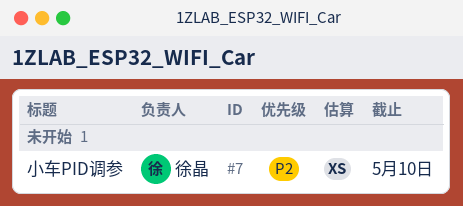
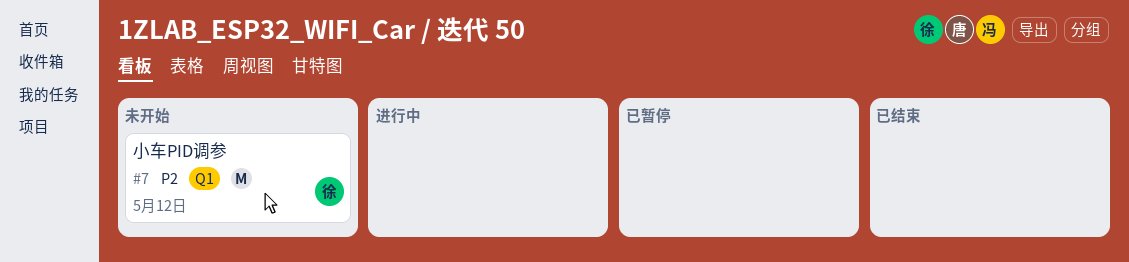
#7, estimate: XS -> M
#7, due: May 10 -> May 12

